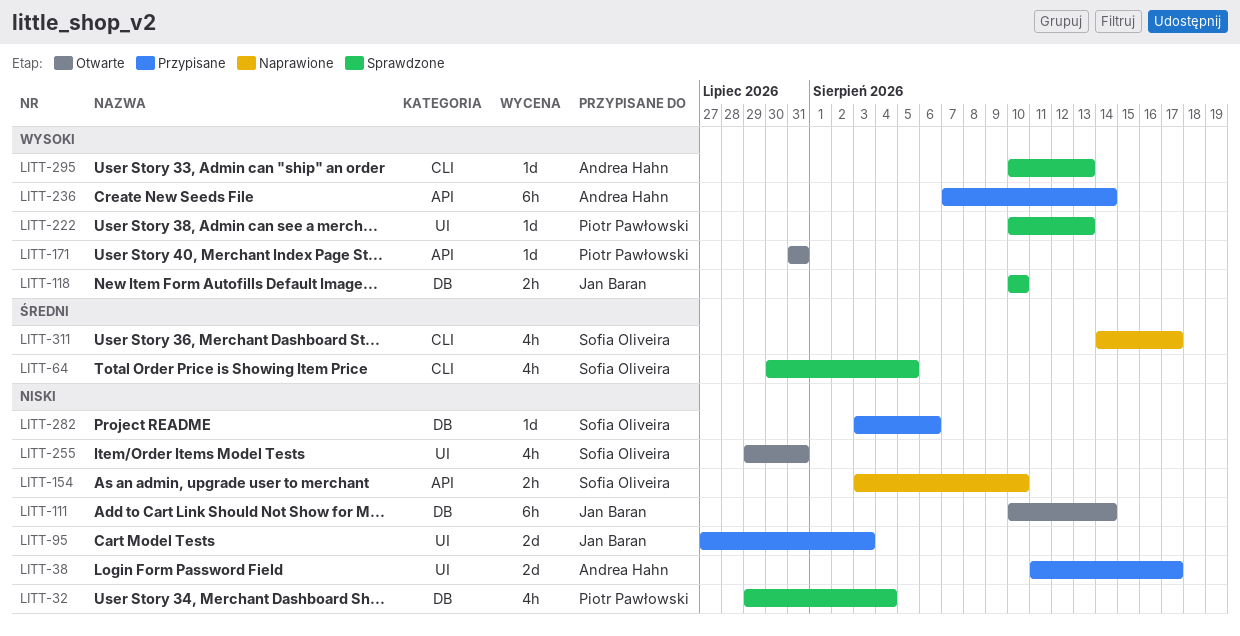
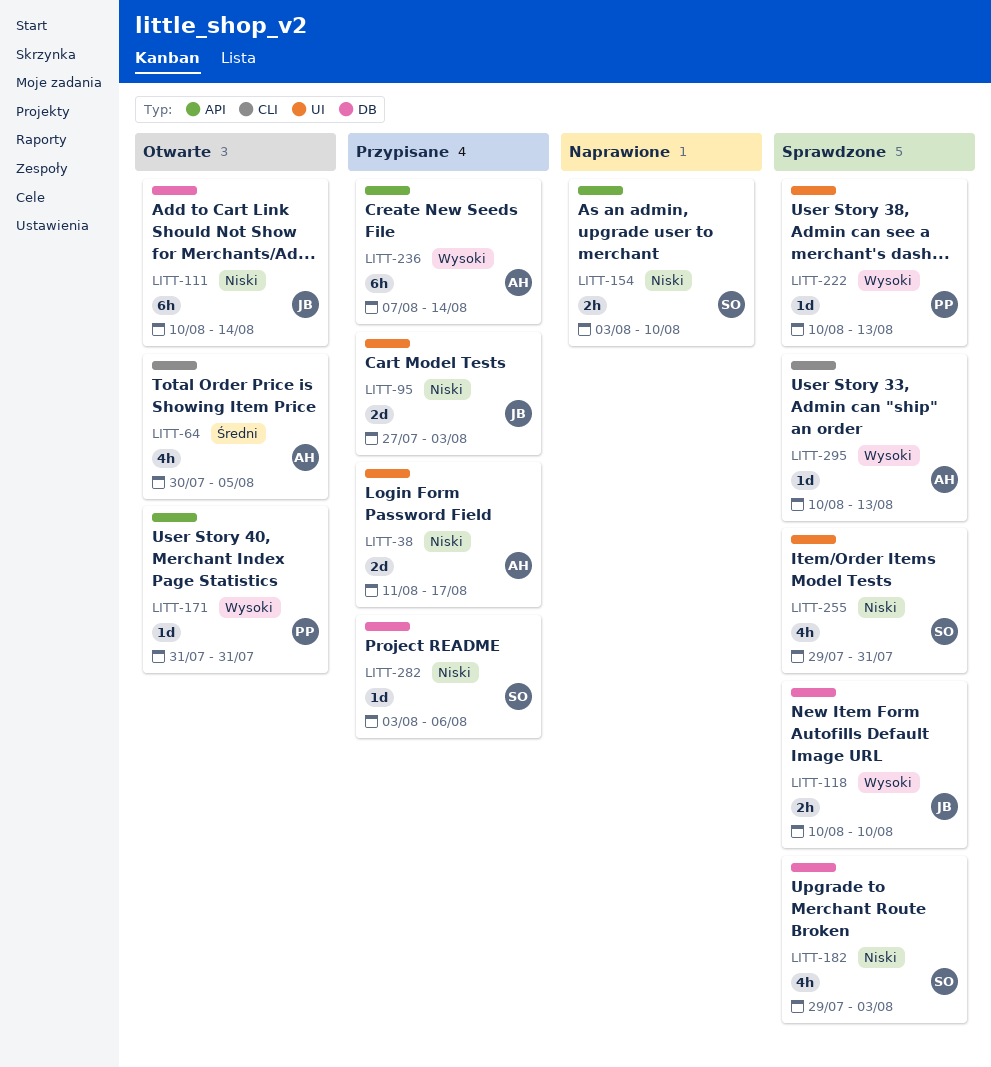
LITT-32: present -> none
LITT-64, status: Sprawdzone -> Otwarte
LITT-64, owner: Sofia Oliveira -> Andrea Hahn
LITT-182: none -> present
LITT-255, status: Otwarte -> Sprawdzone
LITT-311: present -> none

